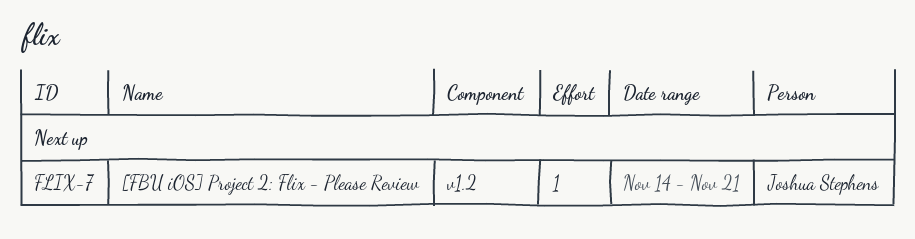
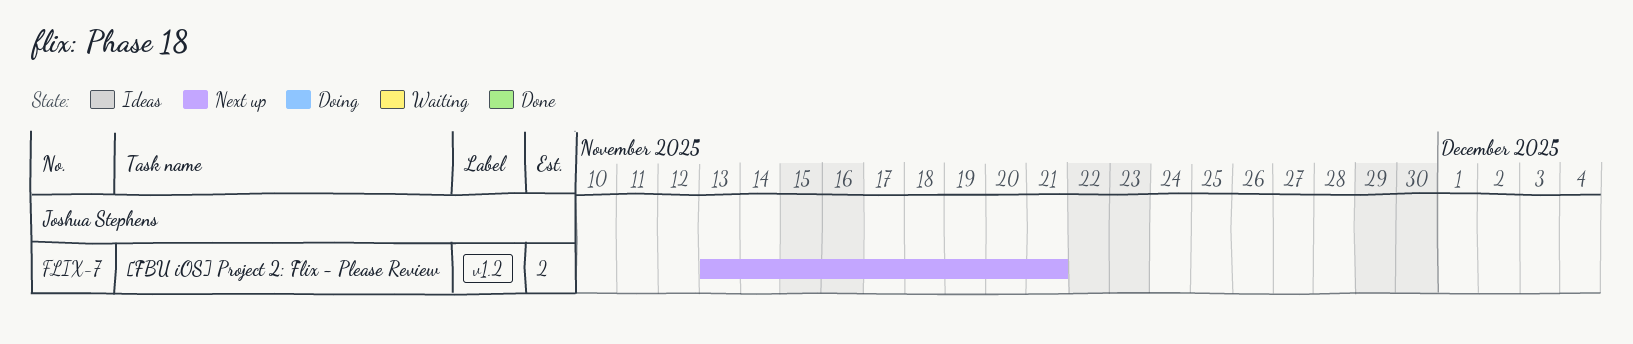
FLIX-7, estimate: 1 -> 2
FLIX-7, start: Nov 14 -> Nov 13

